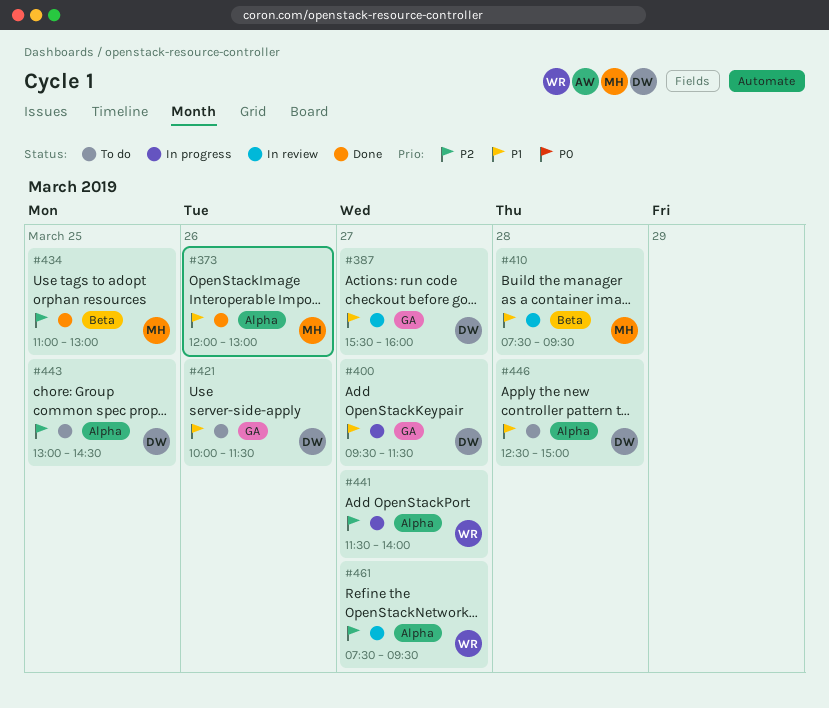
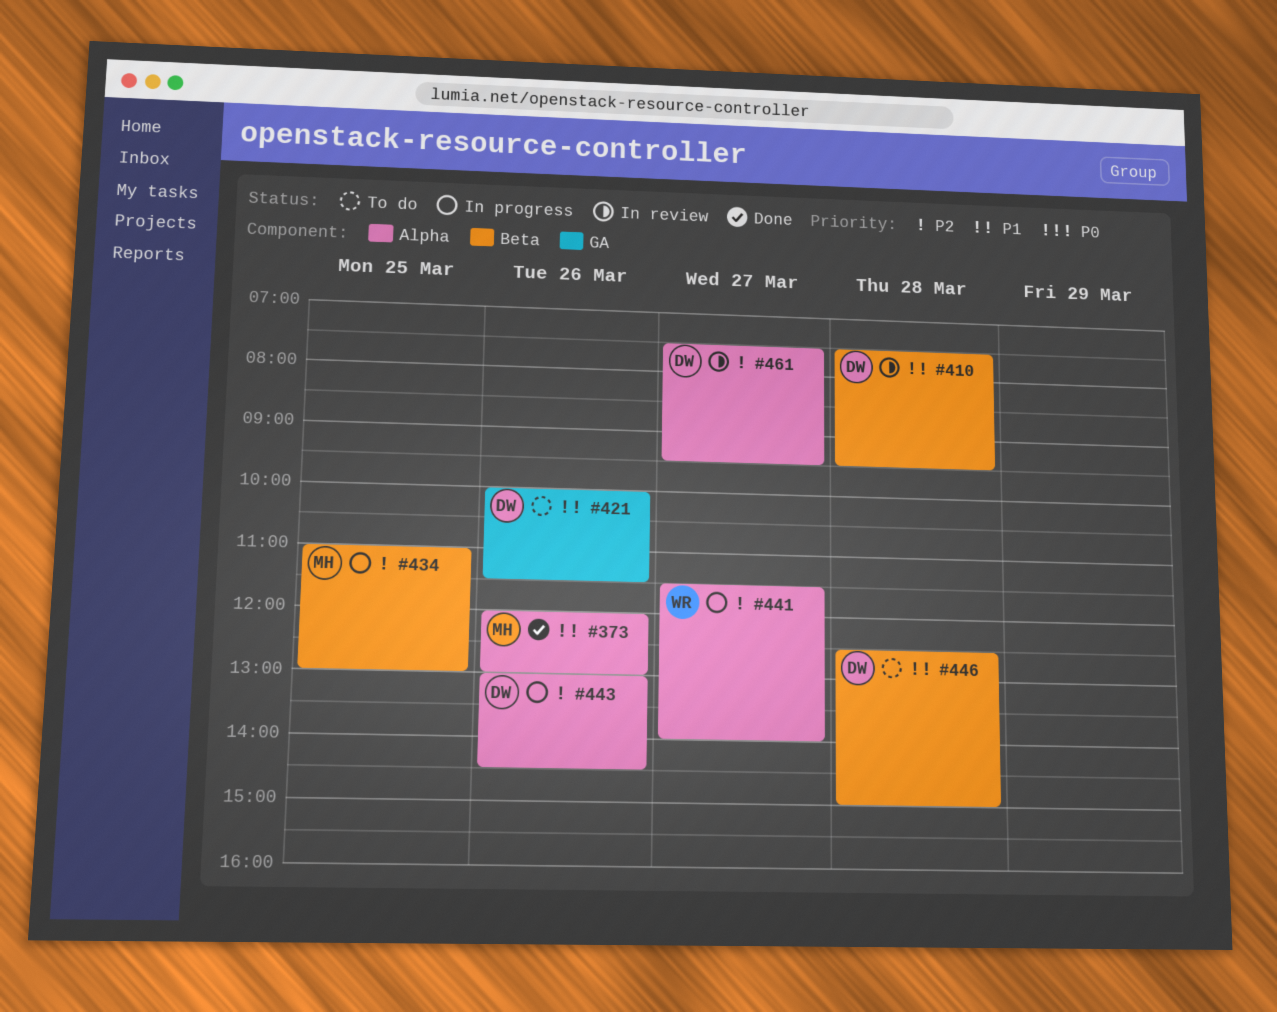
#387: present -> none
#400: present -> none
#410, owner: MH -> DW
#434, status: Done -> In progress
#443, status: To do -> In progress
#443, day: Mar 25 -> Mar 26
#446, label: Alpha -> Beta
#461, owner: WR -> DW

